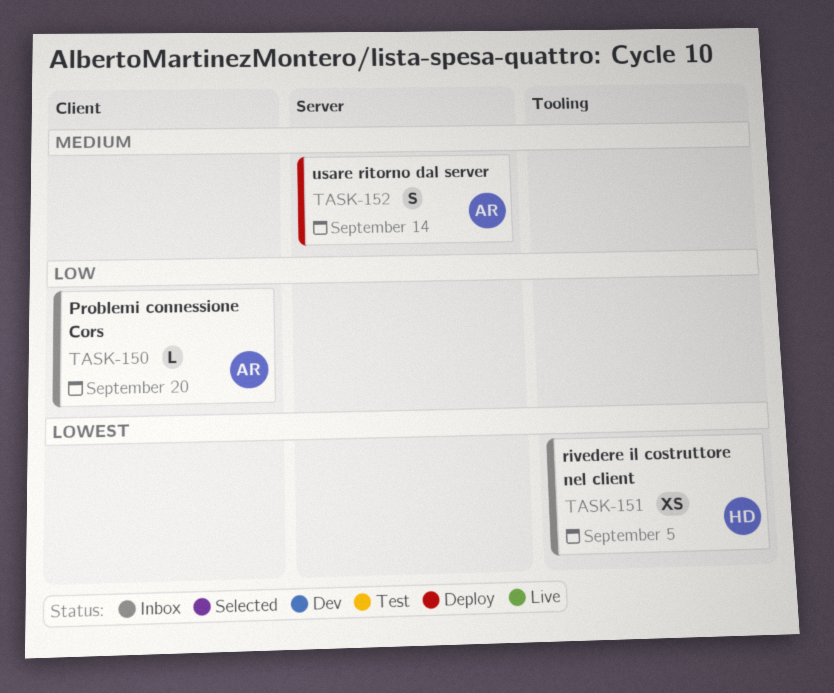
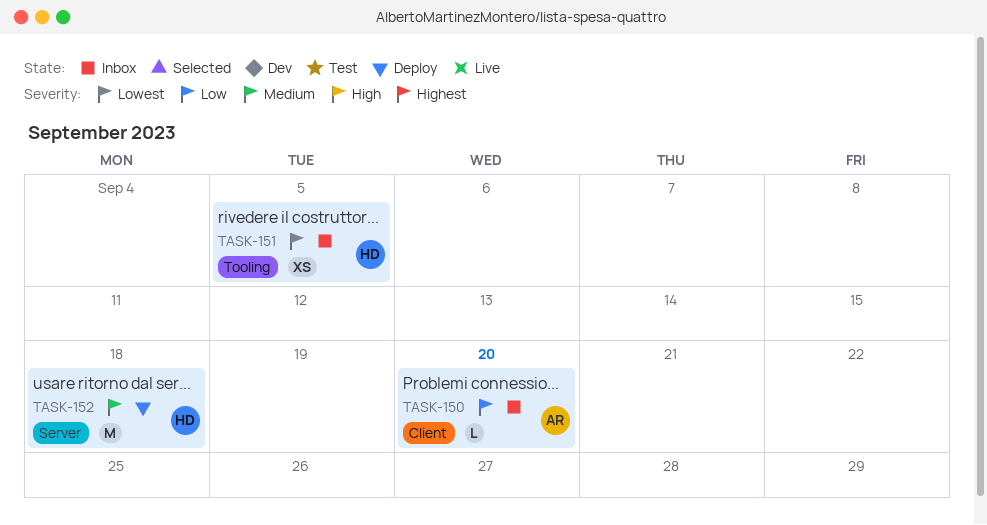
TASK-152, owner: AR -> HD
TASK-152, estimate: S -> M
TASK-152, due: Sep 14 -> Sep 18

